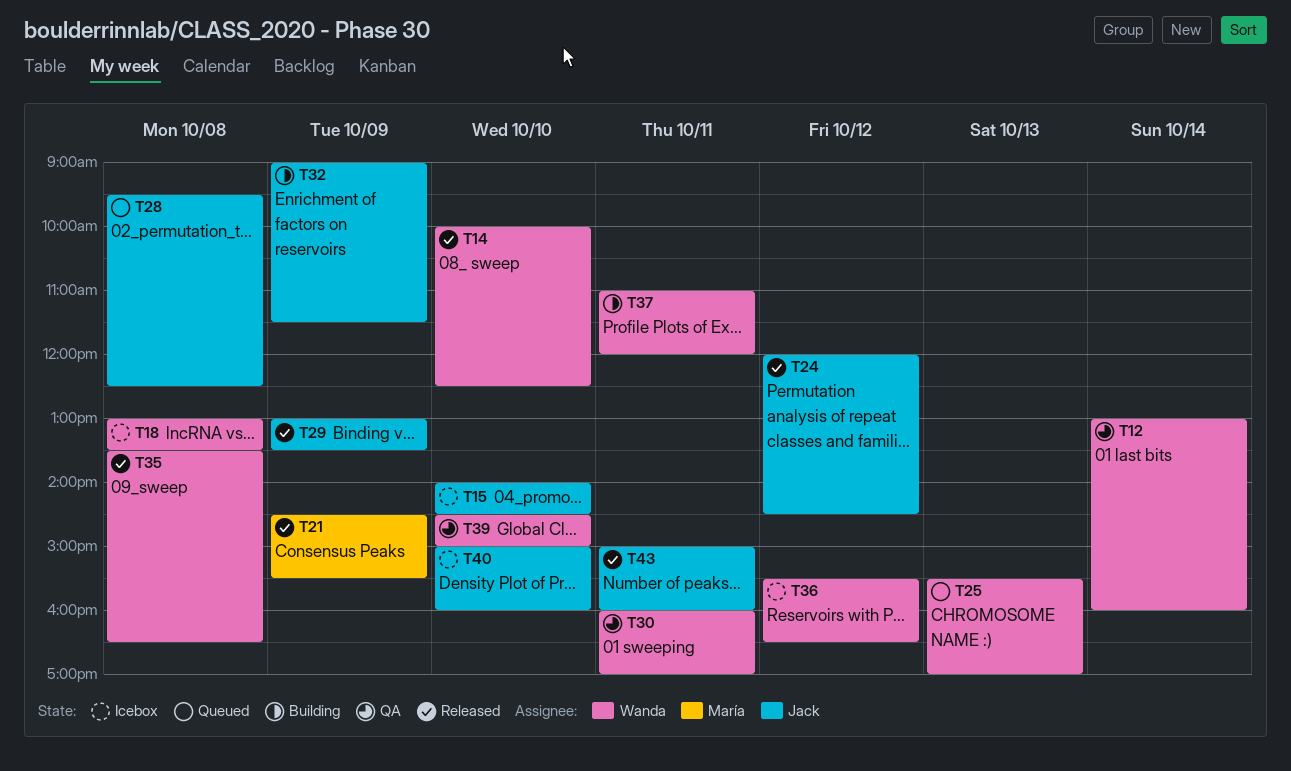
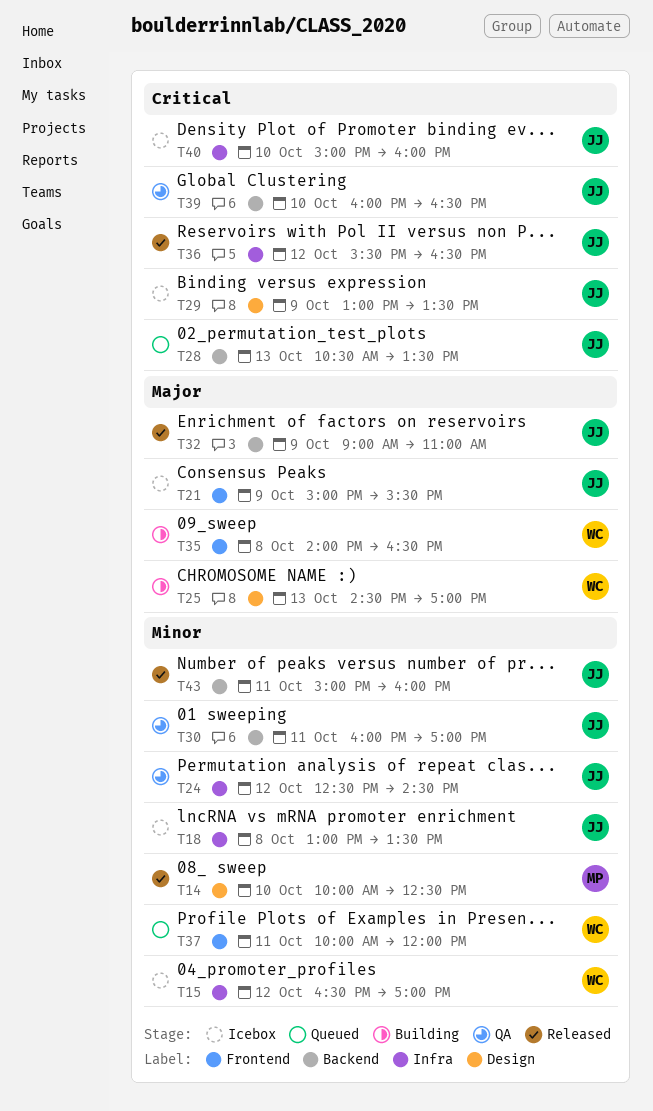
T12: present -> none
T14, owner: Wanda -> María
T15, owner: Jack -> Wanda
T15, day: Oct 10 -> Oct 12
T15, begins: 14:00 -> 16:30
T15, ends: 14:30 -> 17:00
T18, owner: Wanda -> Jack
T21, status: Released -> Icebox
T21, owner: María -> Jack
T21, begins: 14:30 -> 15:00
T24, status: Released -> QA
T24, begins: 12:00 -> 12:30
T25, status: Queued -> Building
T25, begins: 15:30 -> 14:30
T28, day: Oct 8 -> Oct 13
T28, begins: 09:30 -> 10:30
T28, ends: 12:30 -> 13:30
T29, status: Released -> Icebox
T30, owner: Wanda -> Jack
T32, status: Building -> Released
T32, ends: 11:30 -> 11:00
T35, status: Released -> Building
T35, begins: 13:30 -> 14:00
T36, status: Icebox -> Released
T36, owner: Wanda -> Jack
T37, status: Building -> Queued
T37, begins: 11:00 -> 10:00
T39, owner: Wanda -> Jack
T39, begins: 14:30 -> 16:00
T39, ends: 15:00 -> 16:30

